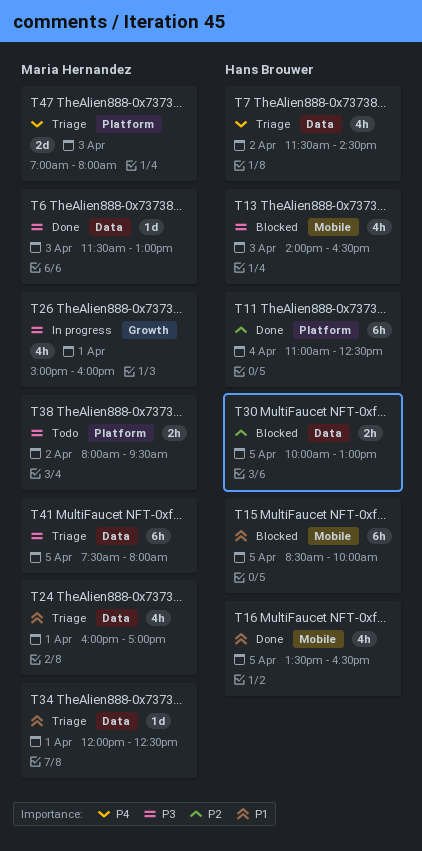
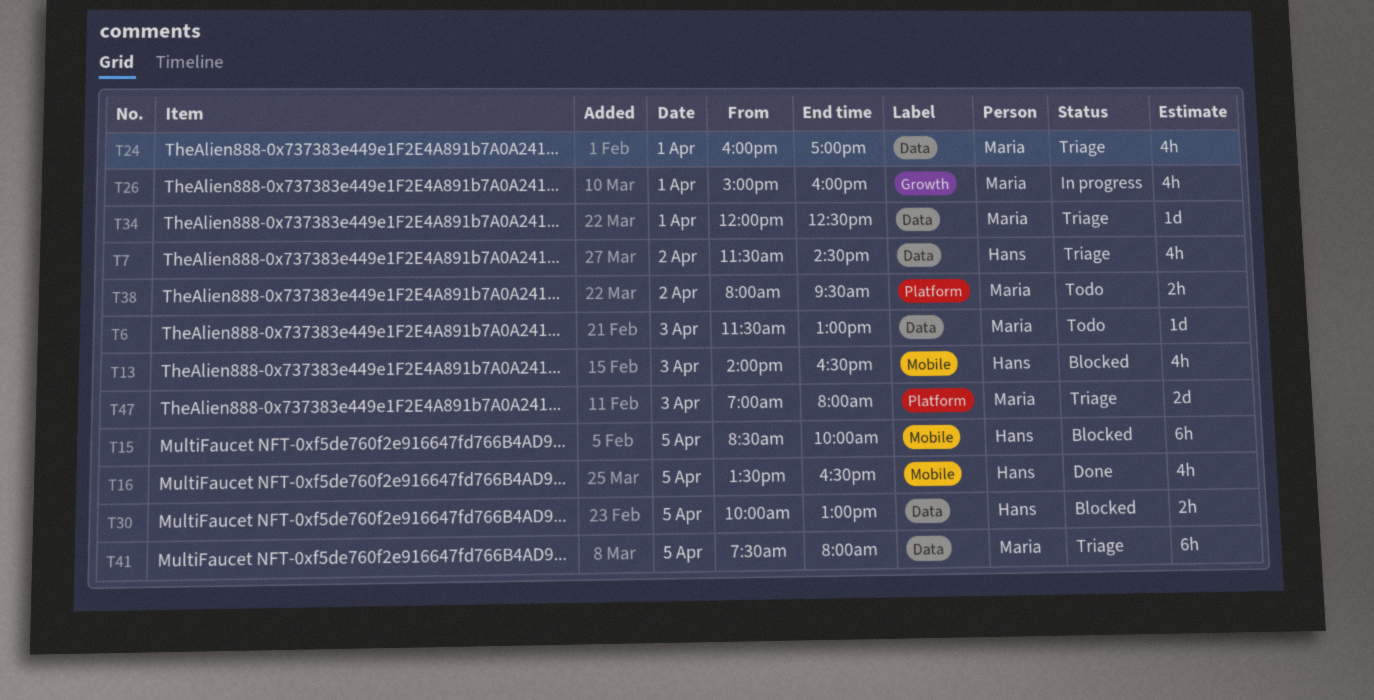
T6, status: Done -> Todo
T11: present -> none

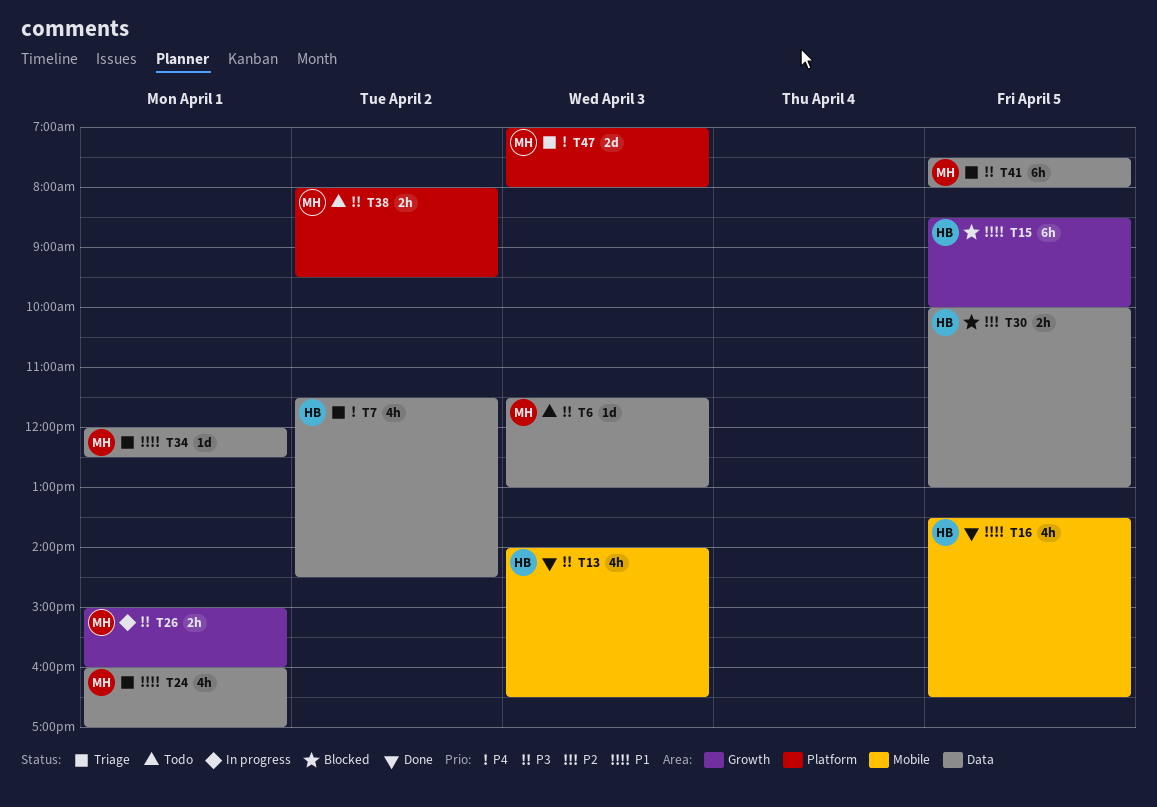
T13, status: Blocked -> Done
T15, label: Mobile -> Growth
T26, estimate: 4h -> 2h

